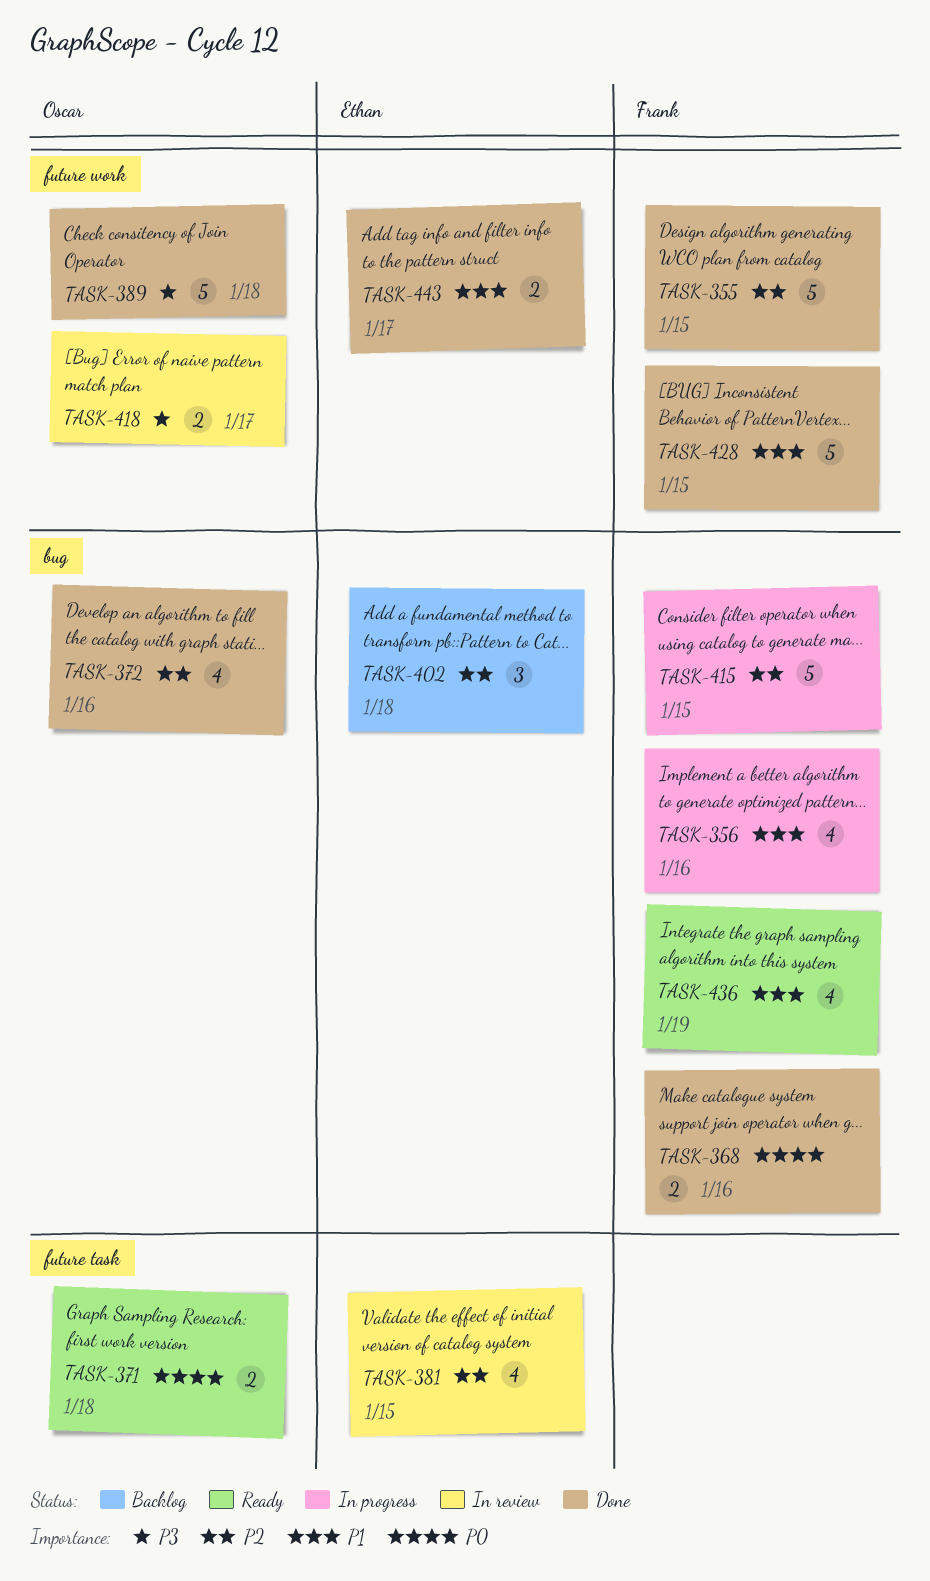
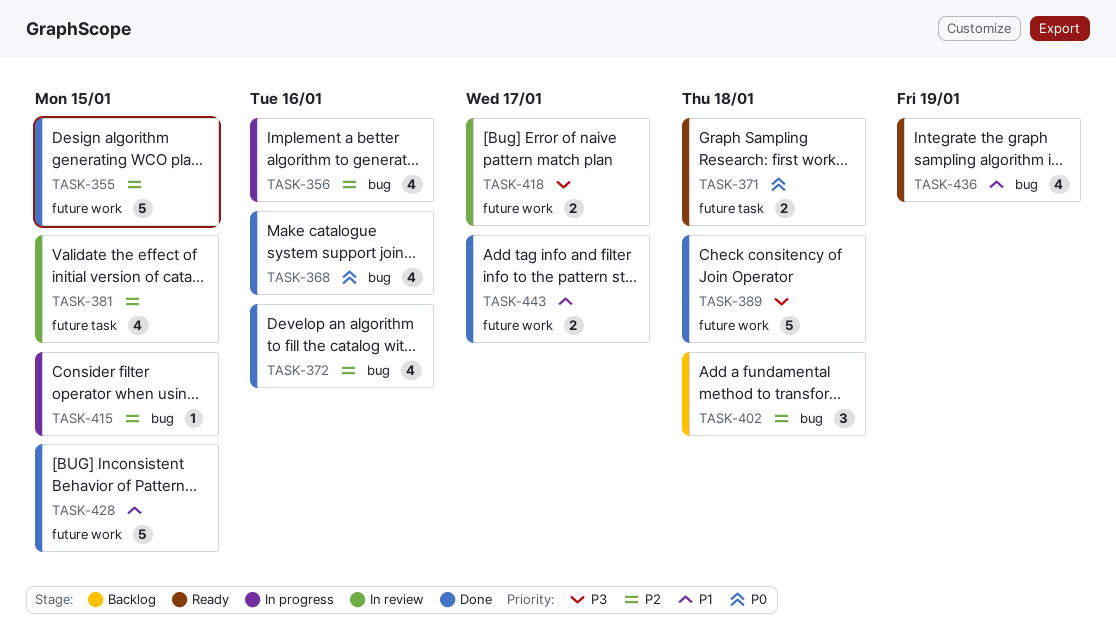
TASK-356, priority: P1 -> P2
TASK-368, estimate: 2 -> 4
TASK-415, estimate: 5 -> 1

